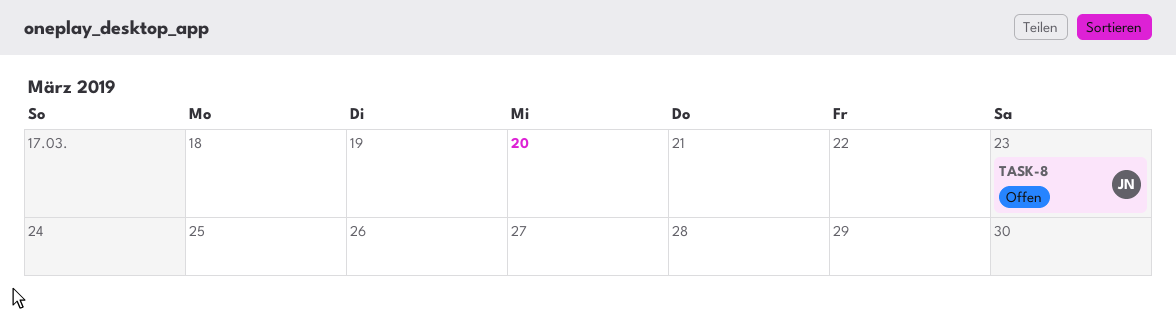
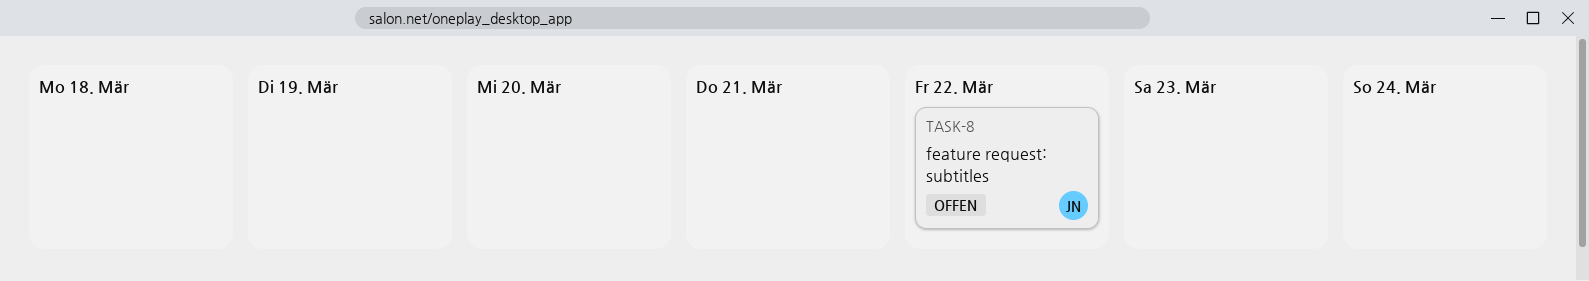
TASK-8, due: Mar 23 -> Mar 22

